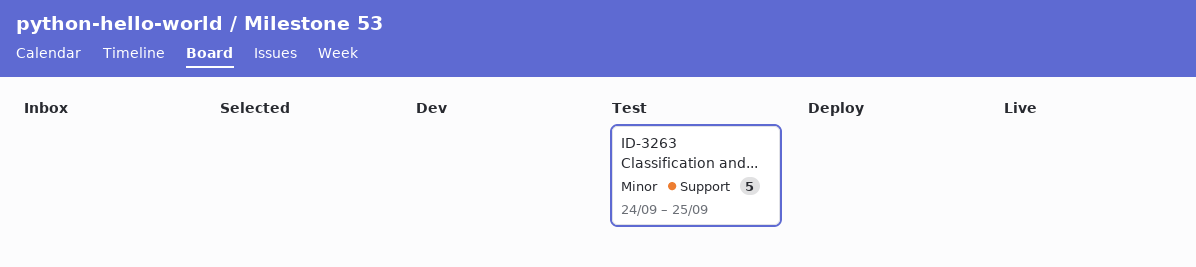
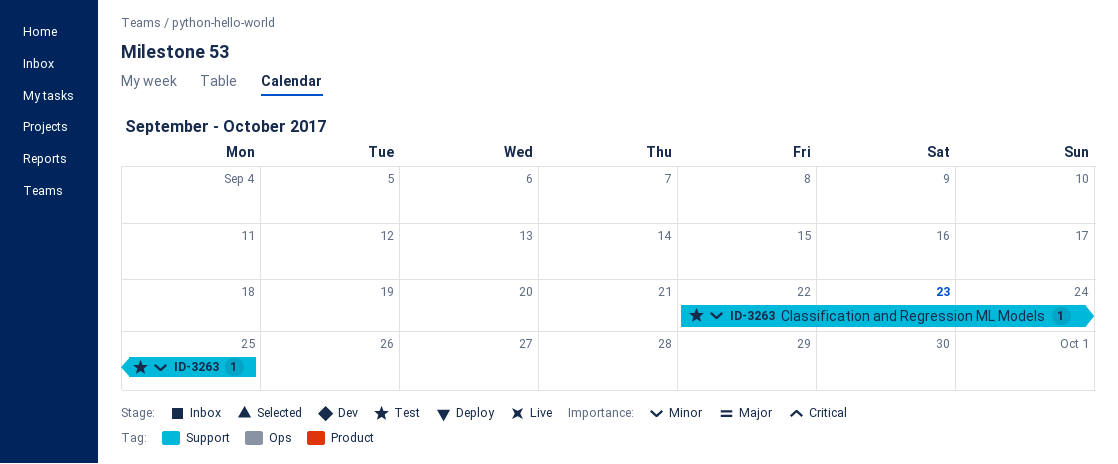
ID-3263, estimate: 5 -> 1
ID-3263, start: Sep 24 -> Sep 22

